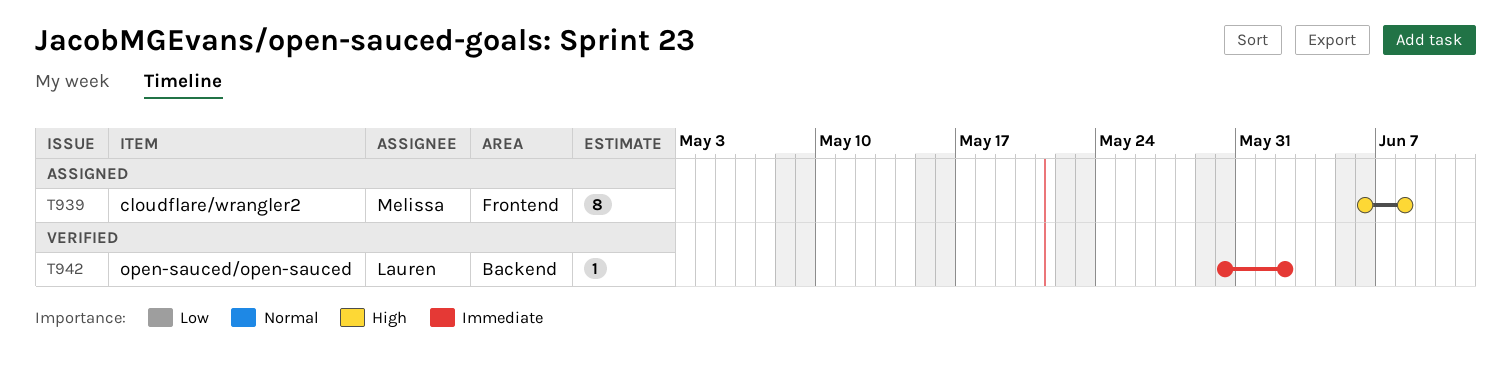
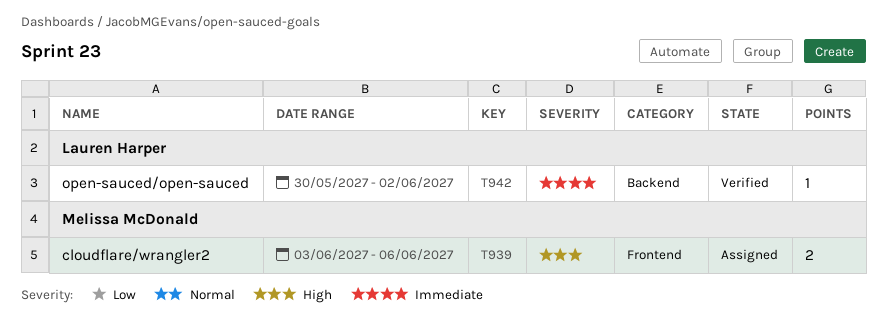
T939, estimate: 8 -> 2
T939, start: Jun 6 -> Jun 3
T939, due: Jun 8 -> Jun 6

